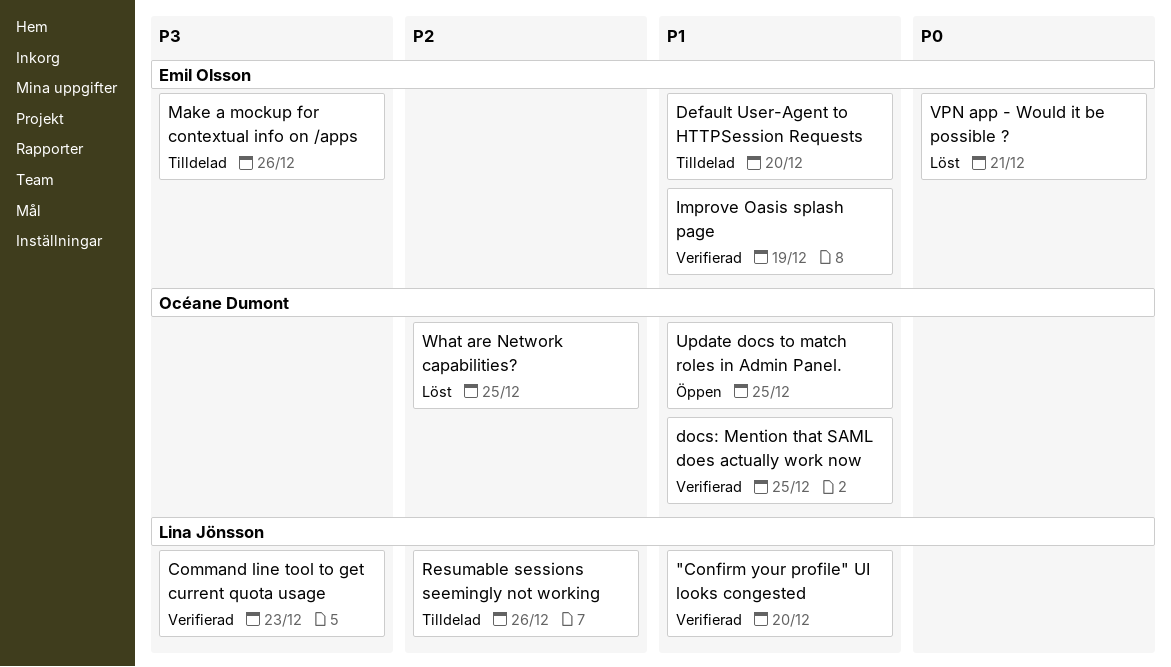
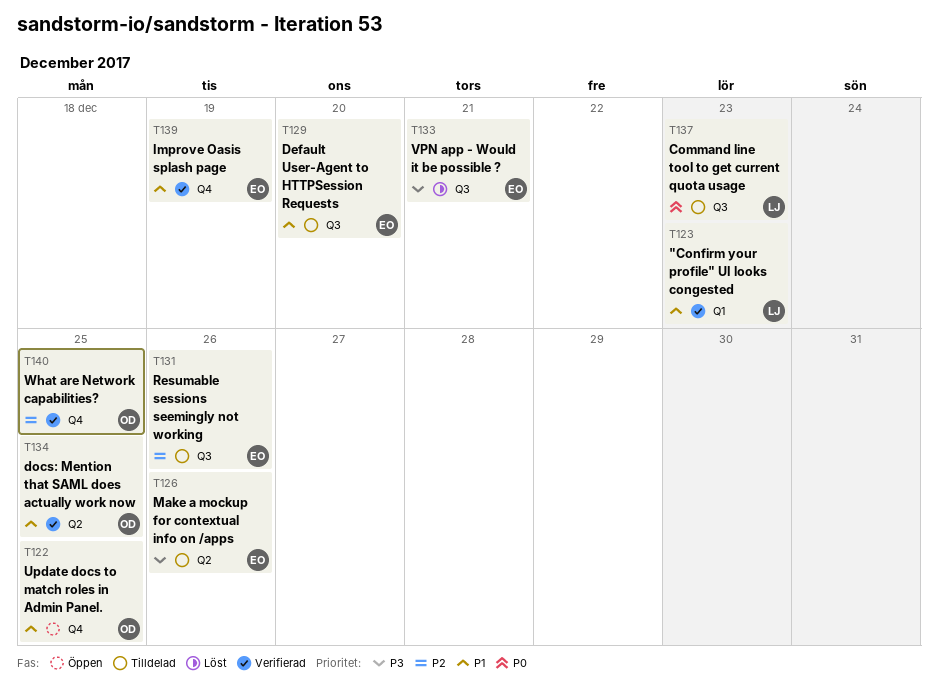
"Confirm your profile" UI looks congested, due: Dec 20 -> Dec 23
Command line tool to get current quota usage, status: Verifierad -> Tilldelad
Command line tool to get current quota usage, priority: P3 -> P0
Resumable sessions seemingly not working, owner: Lina Jönsson -> Emil Olsson
VPN app - Would it be possible ?, priority: P0 -> P3
What are Network capabilities?, status: Löst -> Verifierad

